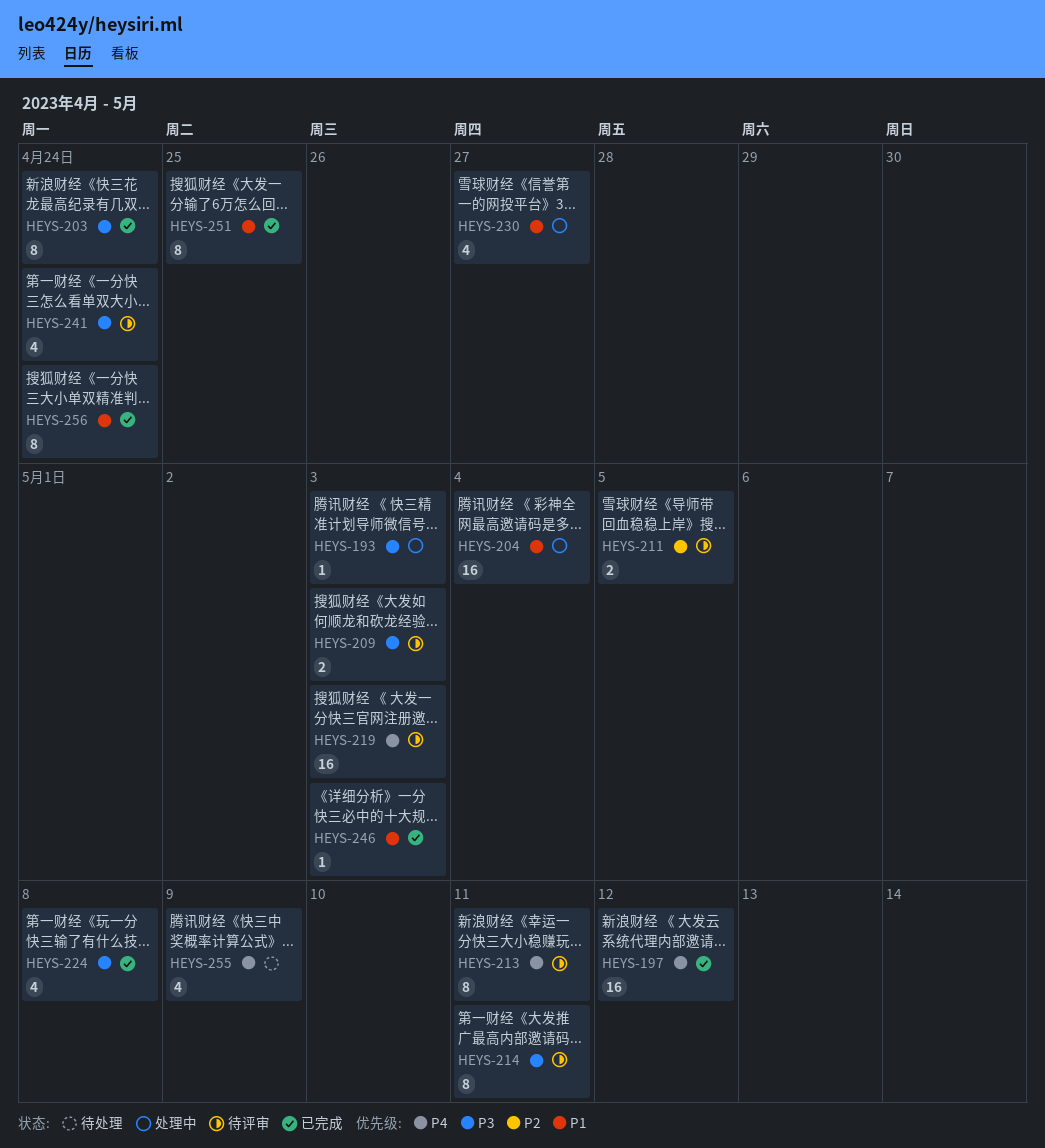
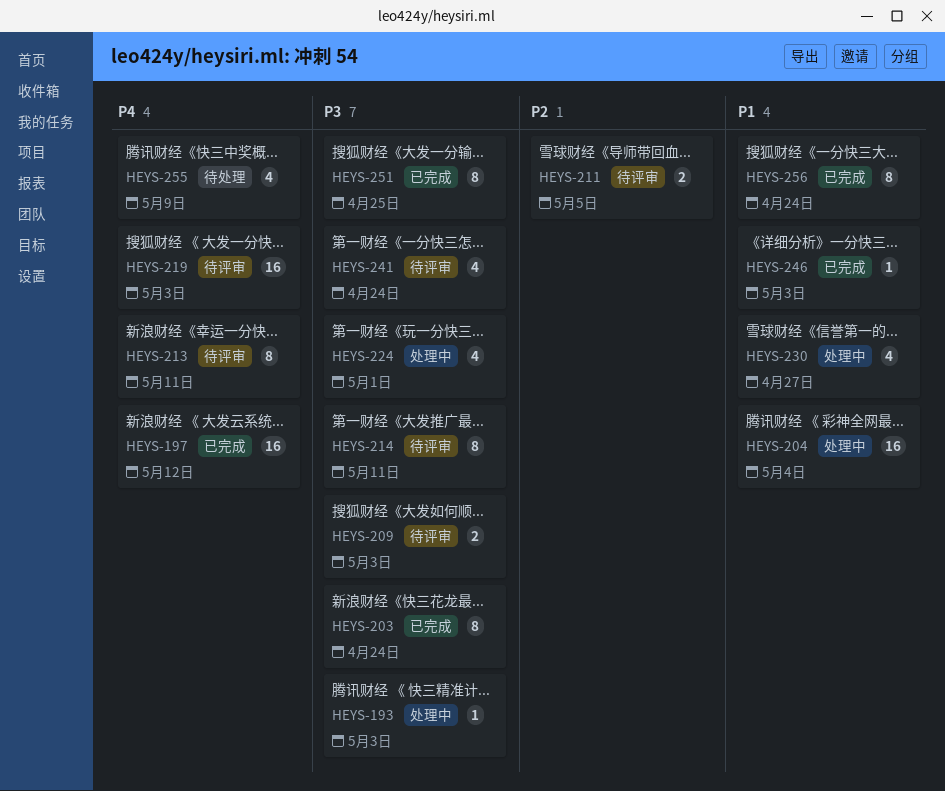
HEYS-224, status: 已完成 -> 处理中
HEYS-224, due: May 8 -> May 1
HEYS-251, priority: P1 -> P3

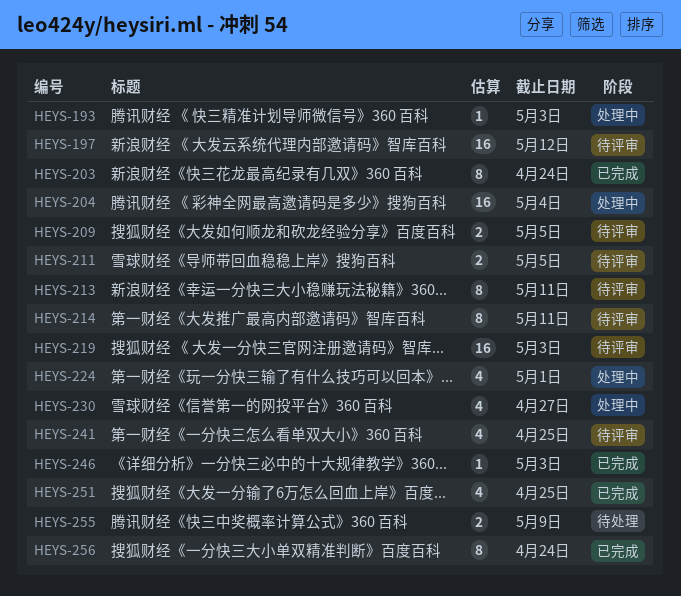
HEYS-197, status: 已完成 -> 待评审
HEYS-209, due: May 3 -> May 5
HEYS-241, due: Apr 24 -> Apr 25
HEYS-251, estimate: 8 -> 4
HEYS-255, estimate: 4 -> 2

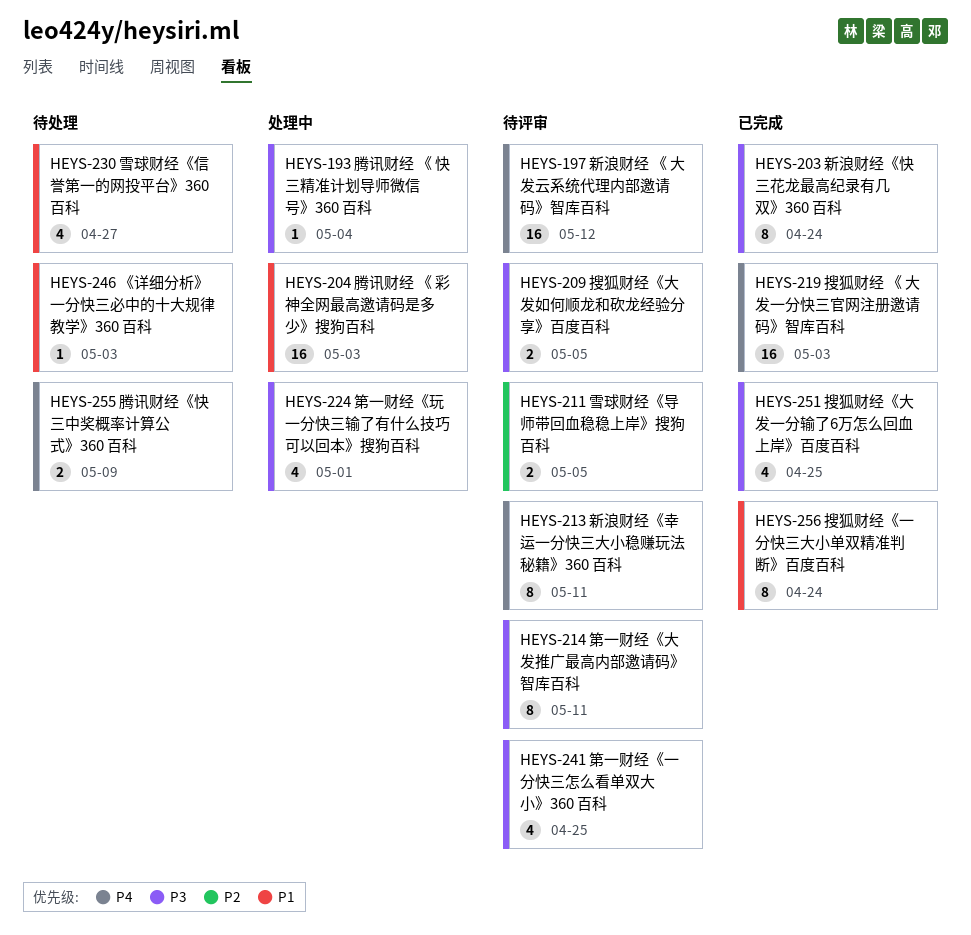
HEYS-193, due: May 3 -> May 4
HEYS-204, due: May 4 -> May 3
HEYS-219, status: 待评审 -> 已完成
HEYS-230, status: 处理中 -> 待处理
HEYS-246, status: 已完成 -> 待处理

